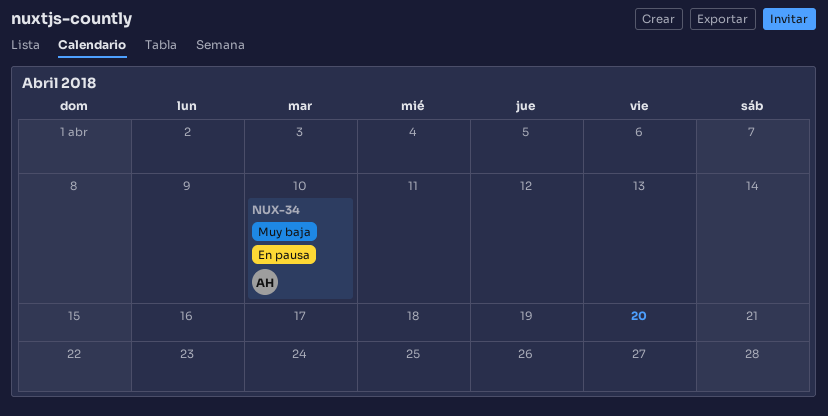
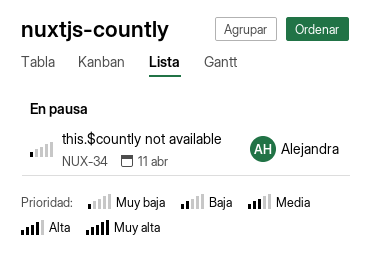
NUX-34, due: Apr 10 -> Apr 11

